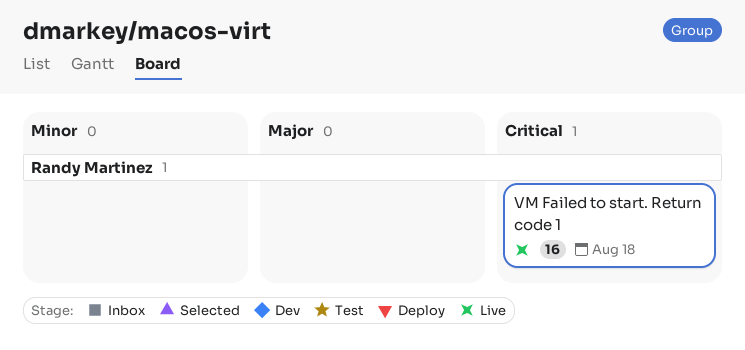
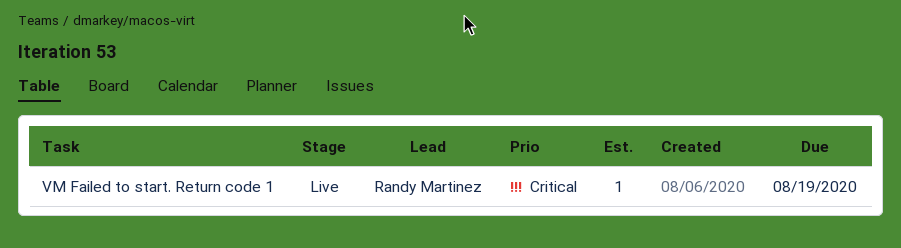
VM Failed to start. Return code 1, estimate: 16 -> 1
VM Failed to start. Return code 1, due: Aug 18 -> Aug 19

